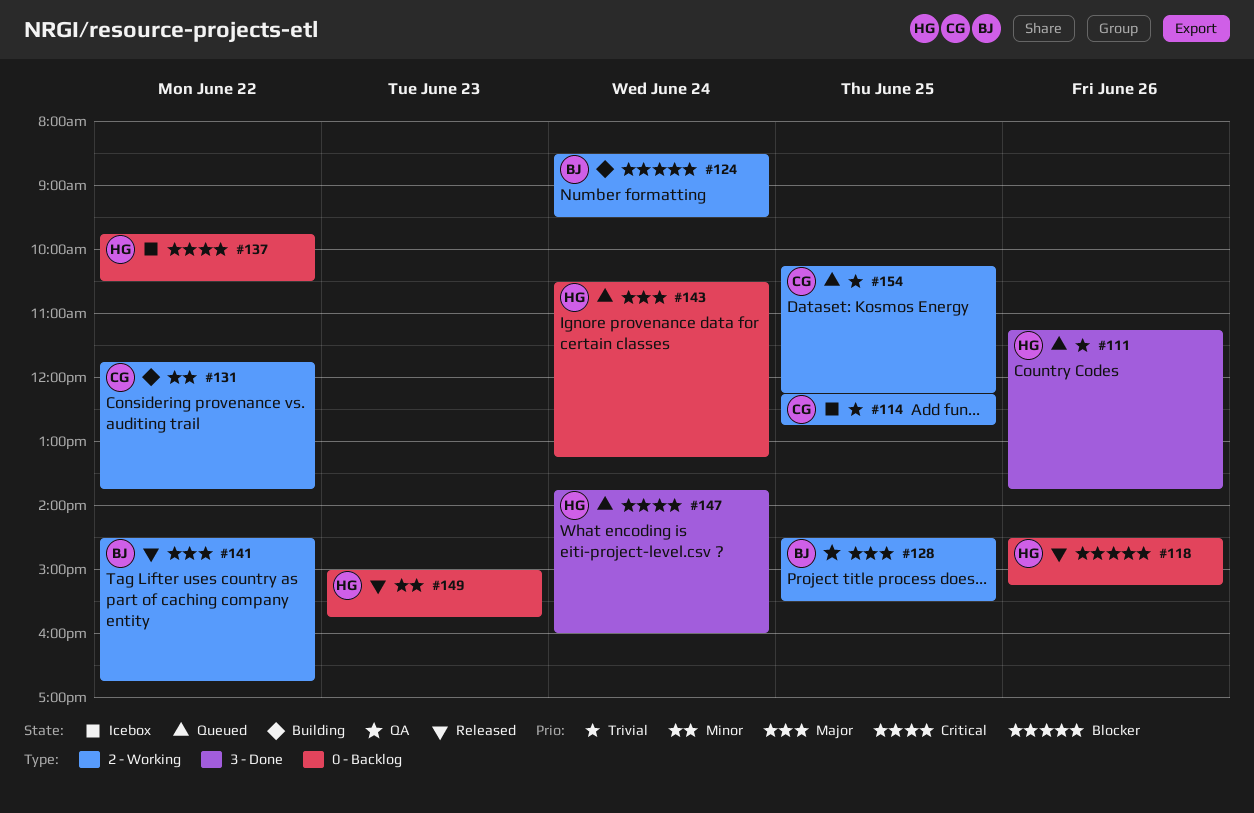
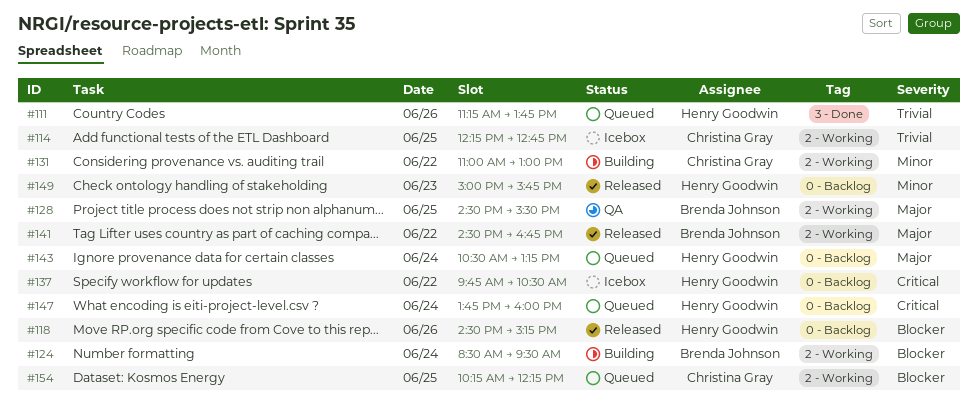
#131, begins: 11:45 -> 11:00
#131, ends: 13:45 -> 13:00
#147, label: 3 - Done -> 0 - Backlog
#154, priority: Trivial -> Blocker

